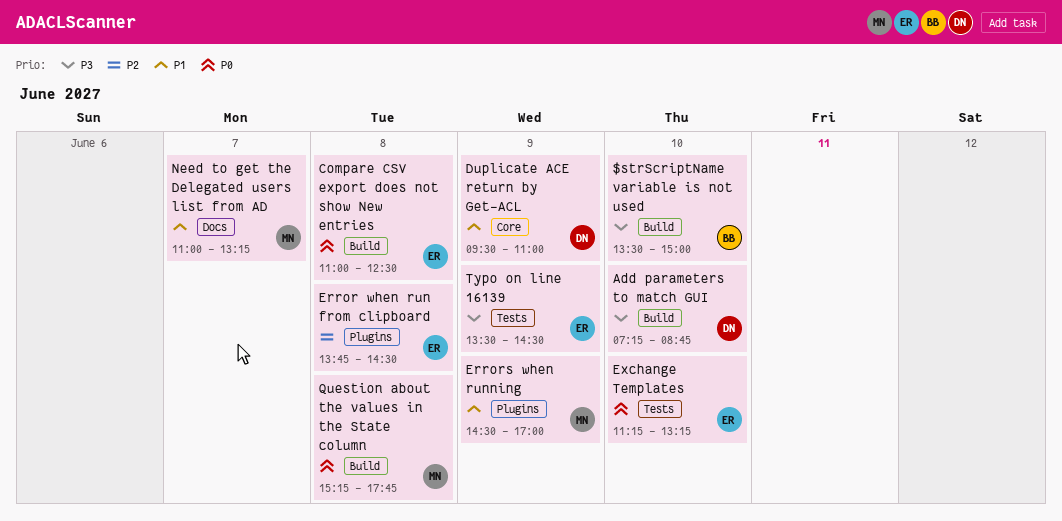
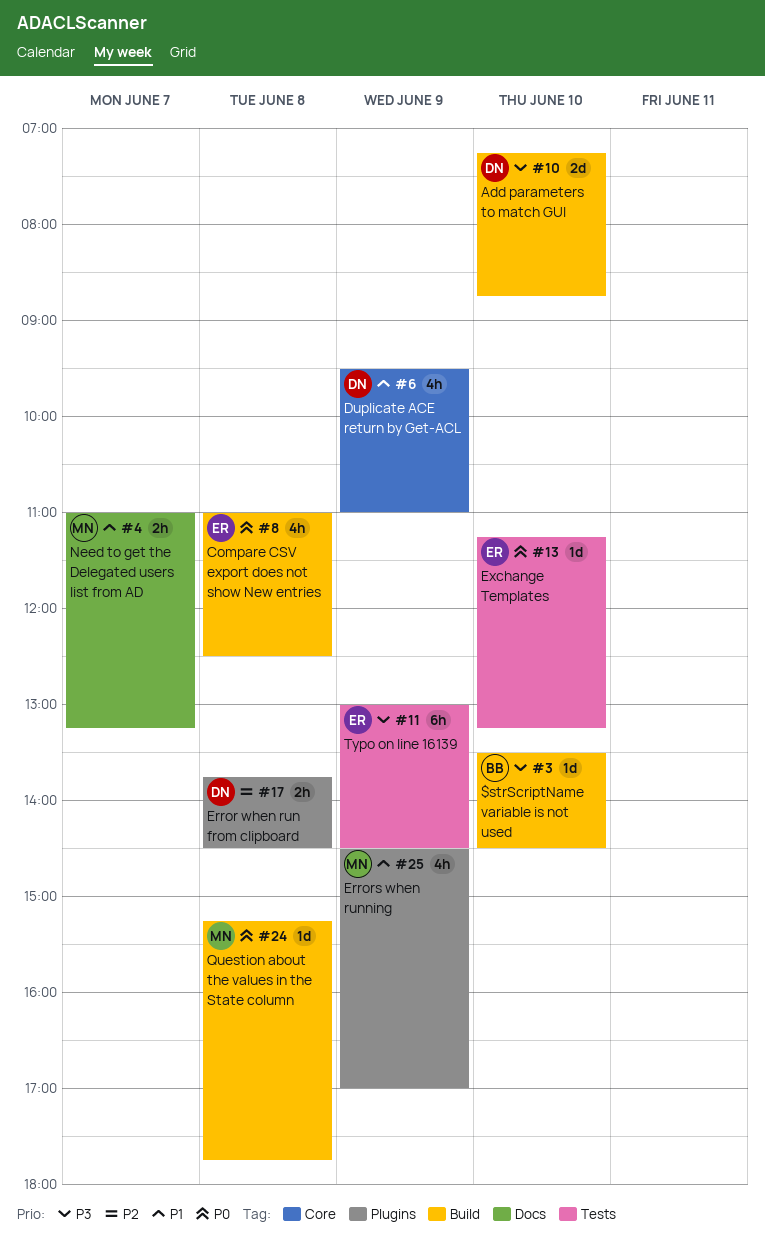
$strScriptName variable is not used, ends: 15:00 -> 14:30
Error when run from clipboard, owner: ER -> DN
Typo on line 16139, begins: 13:30 -> 13:00

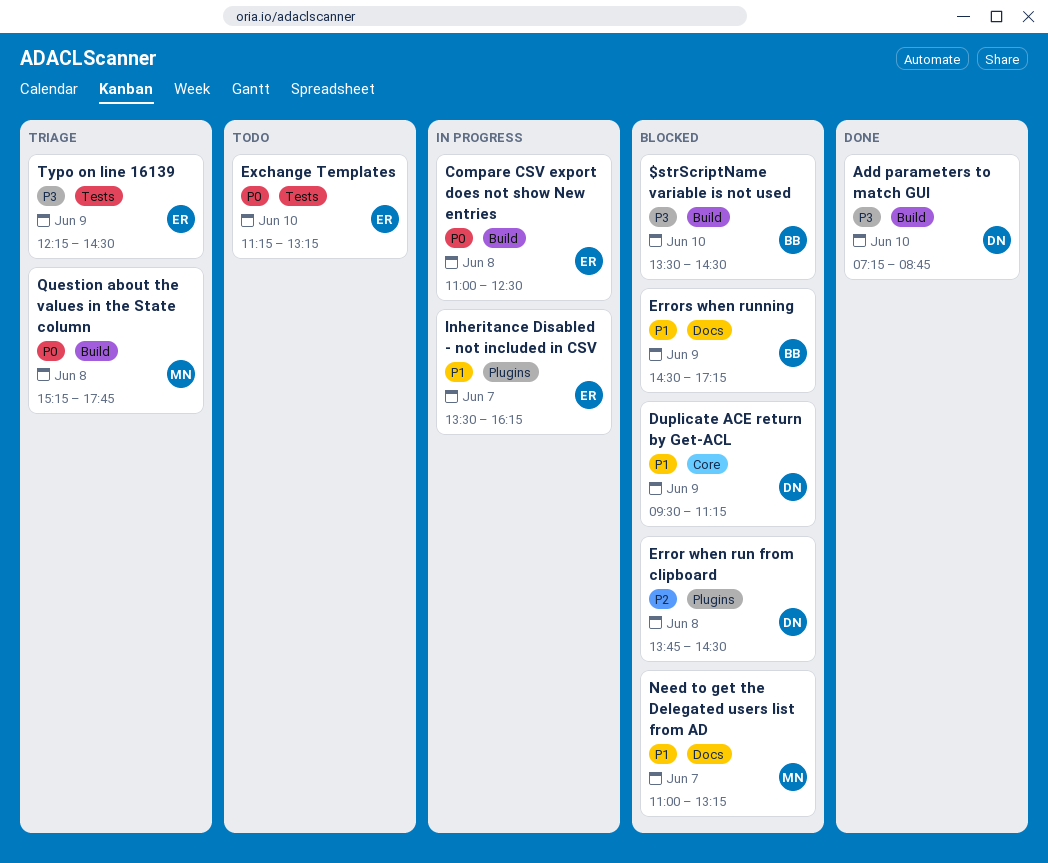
Duplicate ACE return by Get-ACL, ends: 11:00 -> 11:15
Errors when running, owner: MN -> BB
Errors when running, label: Plugins -> Docs
Errors when running, ends: 17:00 -> 17:15
Inheritance Disabled - not included in CSV: none -> present
Typo on line 16139, begins: 13:00 -> 12:15

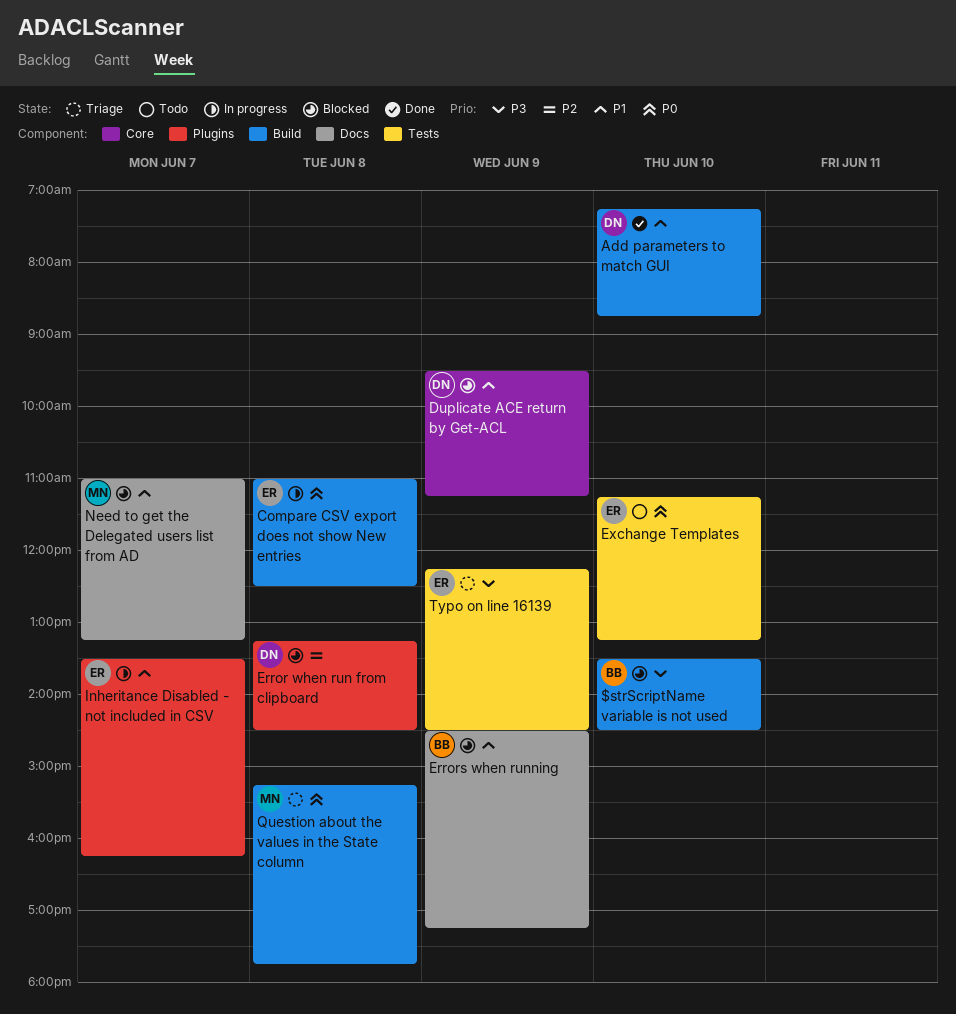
Add parameters to match GUI, priority: P3 -> P1
Error when run from clipboard, begins: 13:45 -> 13:15

